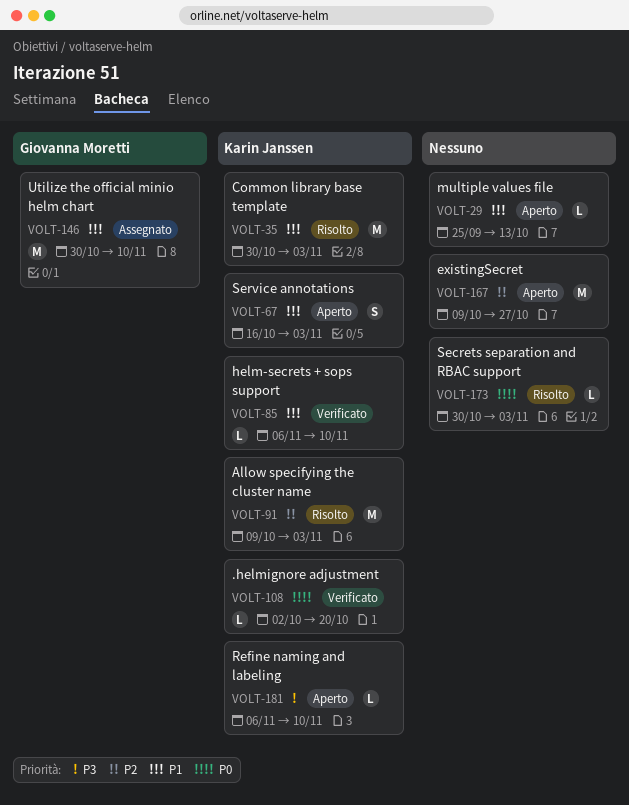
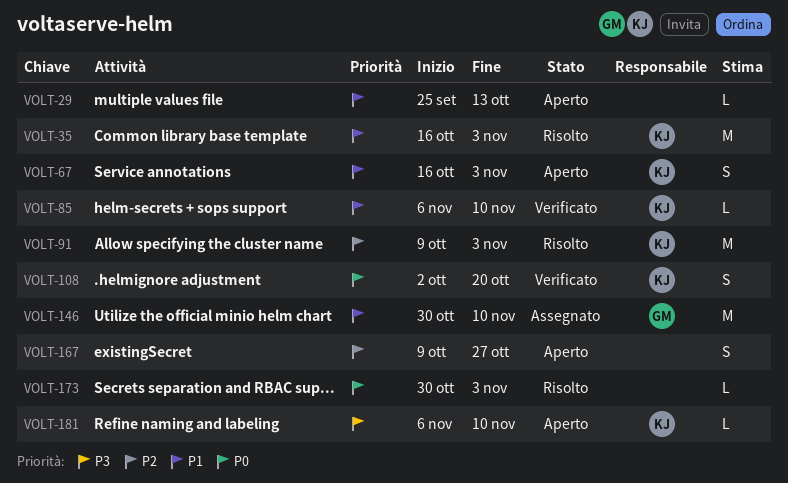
VOLT-35, start: Oct 30 -> Oct 16
VOLT-108, estimate: L -> S
VOLT-167, estimate: M -> S

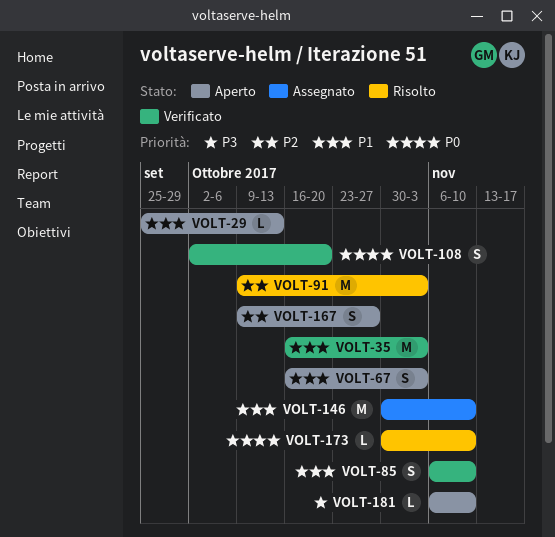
VOLT-35, status: Risolto -> Verificato
VOLT-85, estimate: L -> S
VOLT-173, due: Nov 3 -> Nov 10

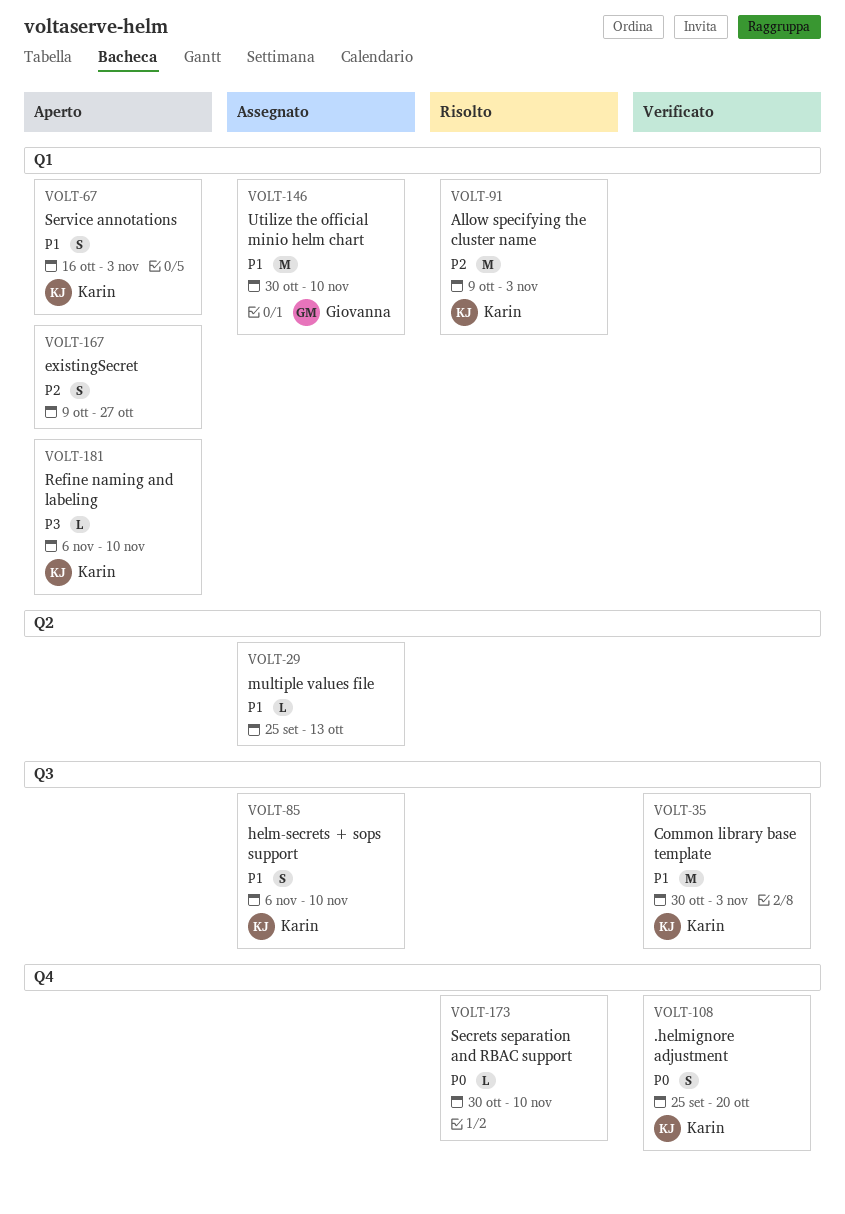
VOLT-29, status: Aperto -> Assegnato
VOLT-35, start: Oct 16 -> Oct 30
VOLT-85, status: Verificato -> Assegnato
VOLT-108, start: Oct 2 -> Sep 25

